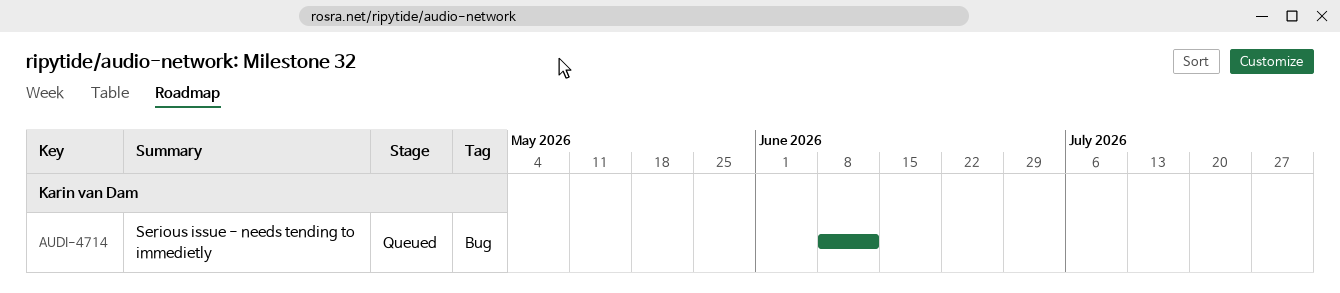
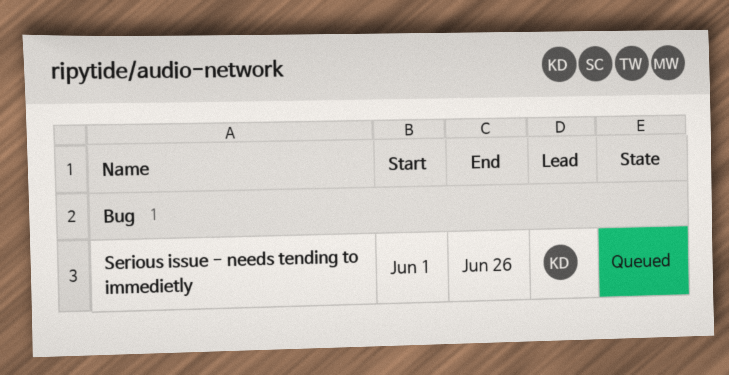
Serious issue - needs tending to immedietly, start: Jun 8 -> Jun 1
Serious issue - needs tending to immedietly, due: Jun 12 -> Jun 26

